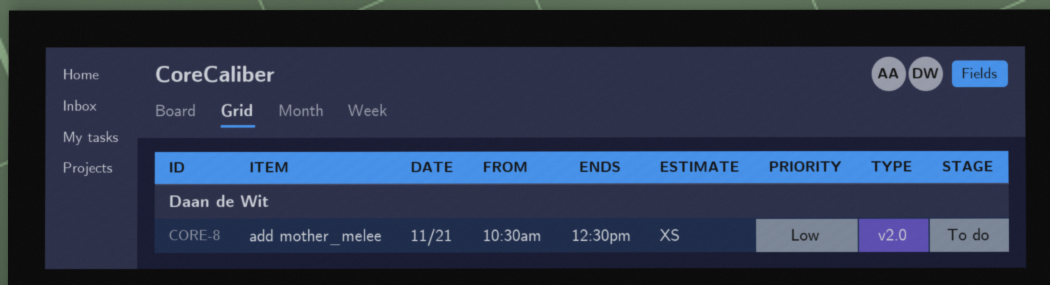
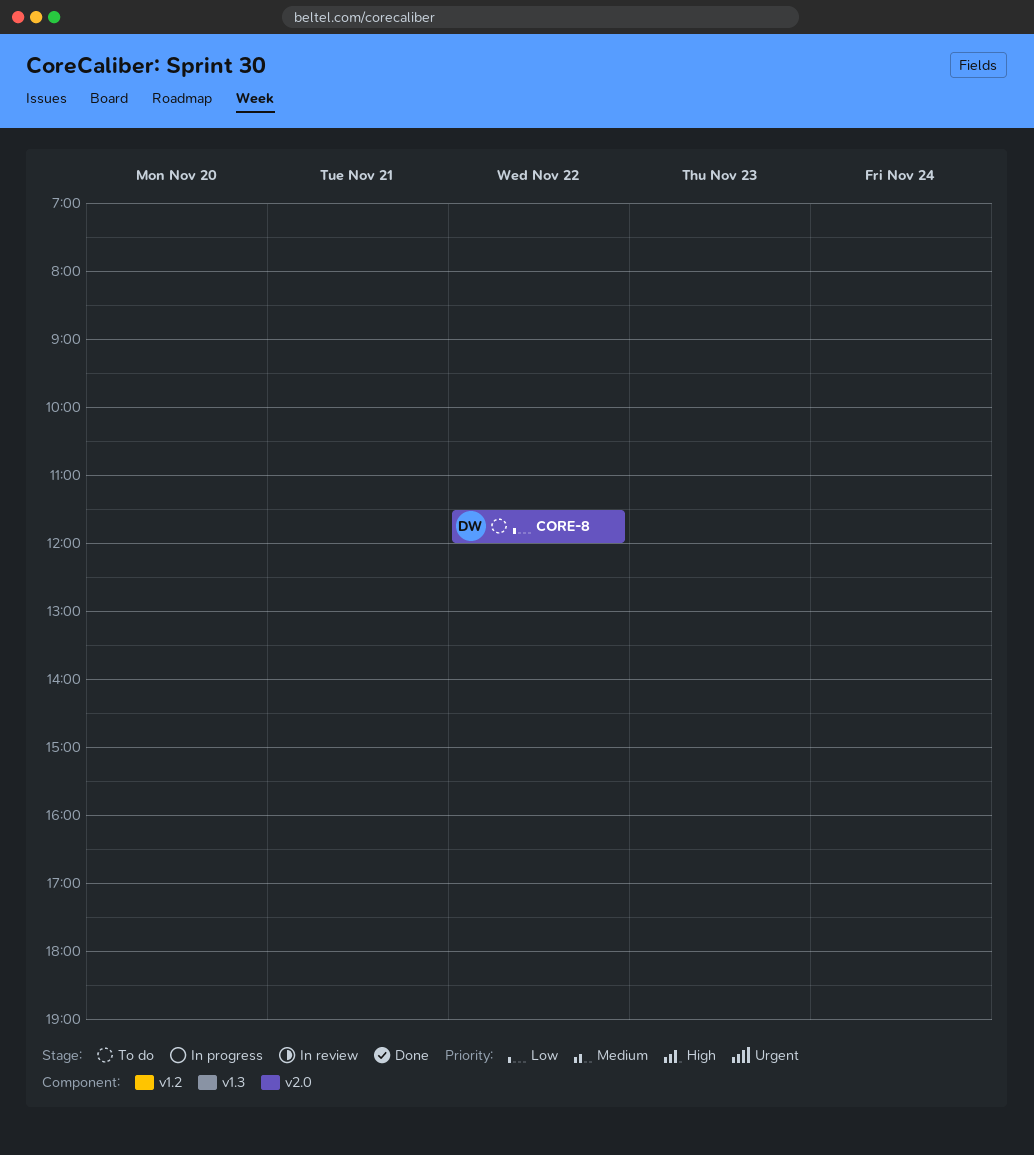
CORE-8, day: Nov 21 -> Nov 22
CORE-8, begins: 10:30 -> 11:30
CORE-8, ends: 12:30 -> 12:00

